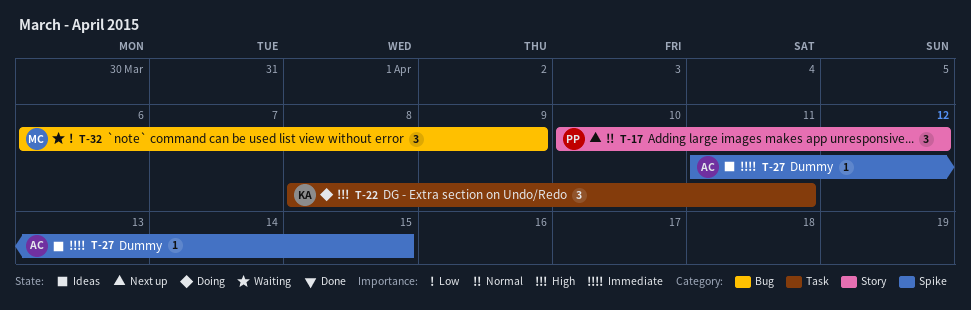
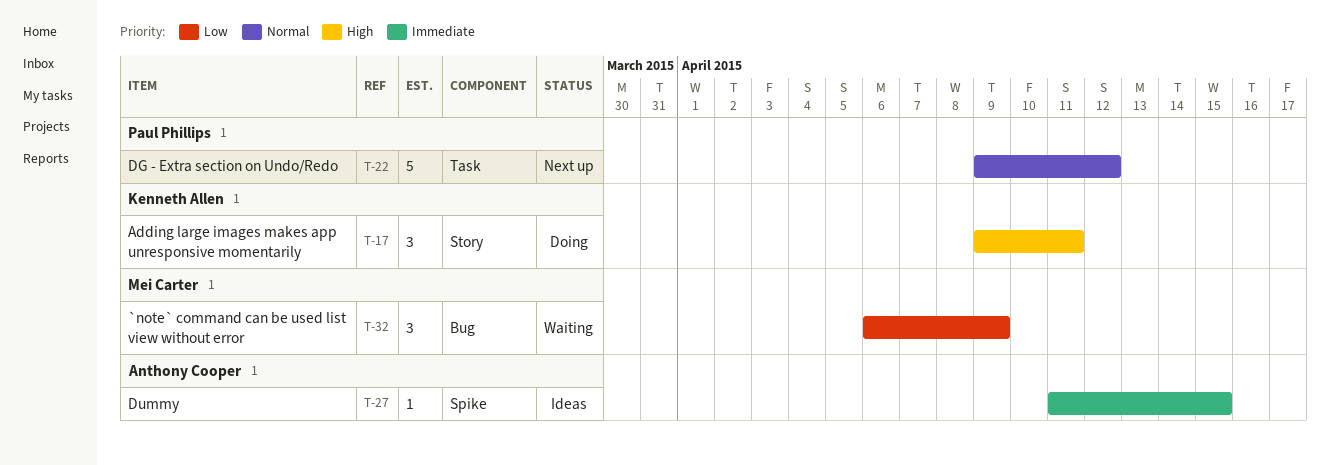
T-17, status: Next up -> Doing
T-17, owner: Paul Phillips -> Kenneth Allen
T-17, priority: Normal -> High
T-17, start: Apr 10 -> Apr 9
T-17, due: Apr 12 -> Apr 11
T-22, status: Doing -> Next up
T-22, owner: Kenneth Allen -> Paul Phillips
T-22, priority: High -> Normal
T-22, estimate: 3 -> 5
T-22, start: Apr 8 -> Apr 9
T-22, due: Apr 11 -> Apr 12

